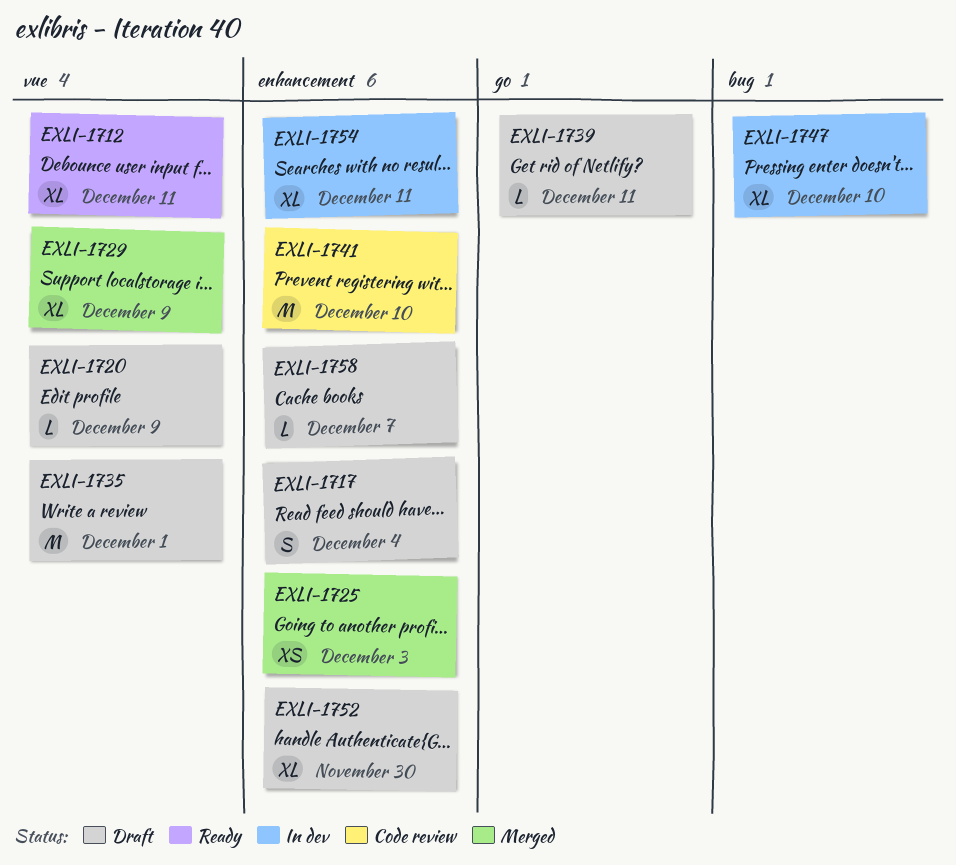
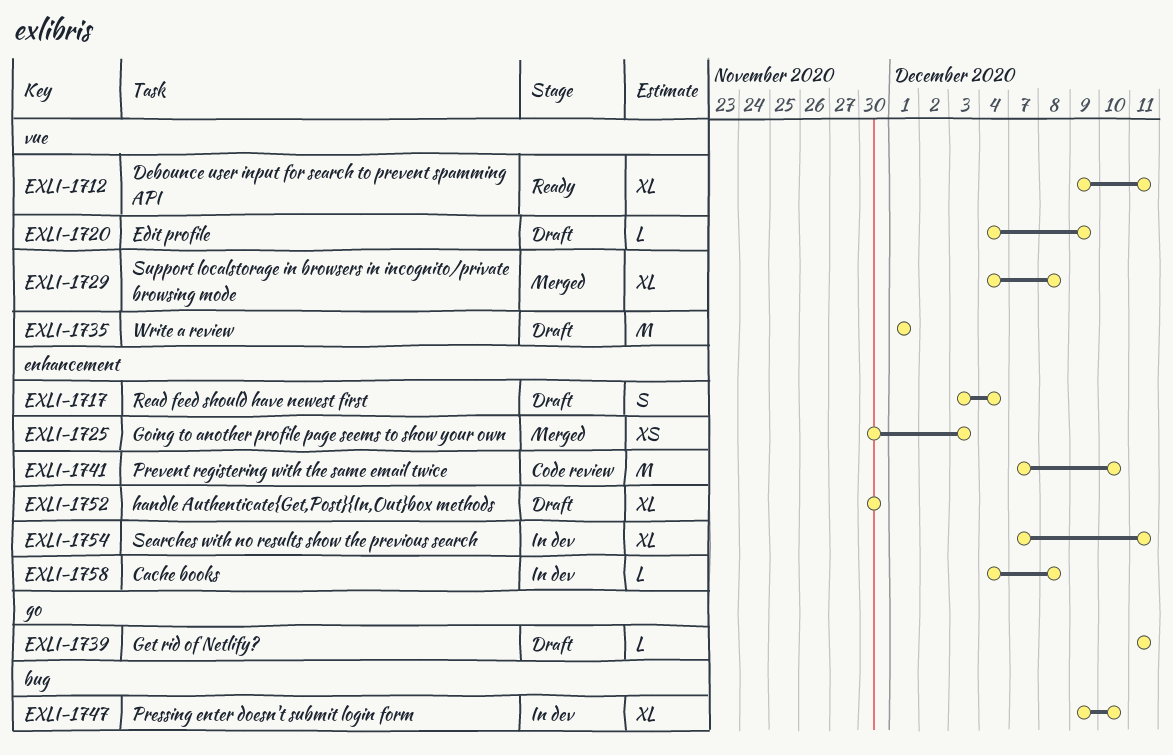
EXLI-1729, due: Dec 9 -> Dec 8
EXLI-1758, status: Draft -> In dev
EXLI-1758, due: Dec 7 -> Dec 8

